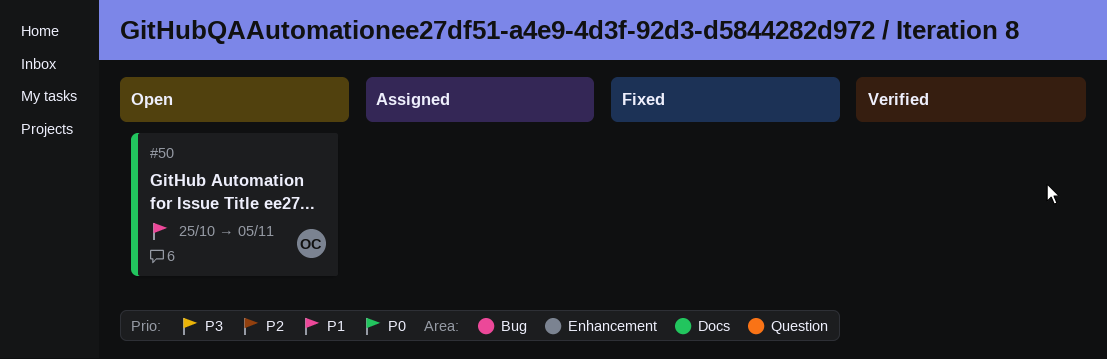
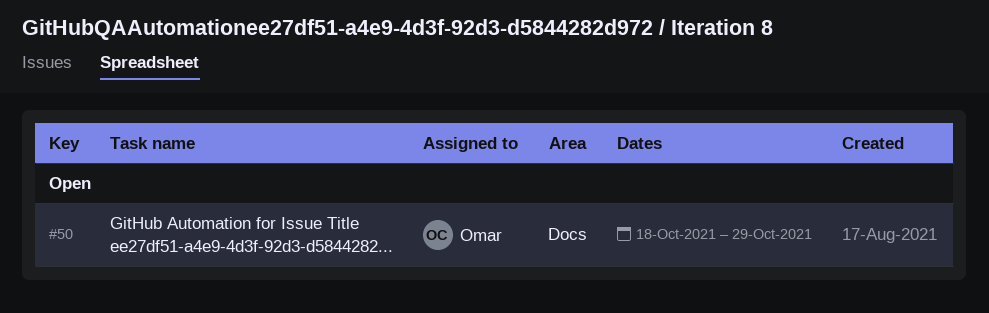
#50, start: Oct 25 -> Oct 18
#50, due: Nov 5 -> Oct 29

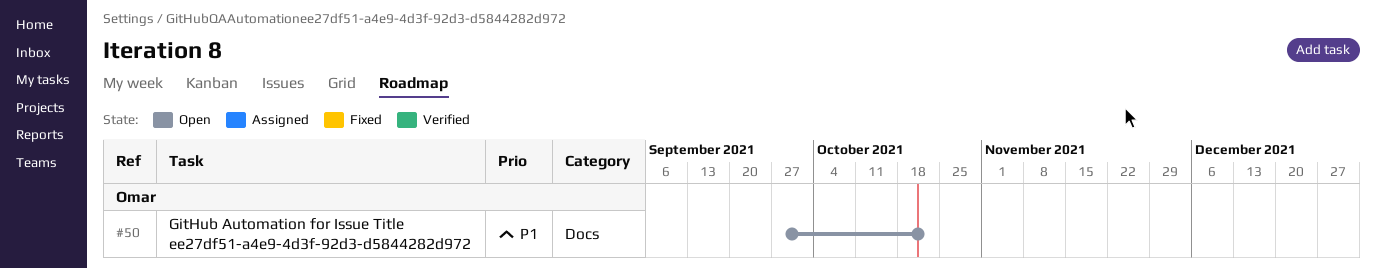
#50, start: Oct 18 -> Sep 27
#50, due: Oct 29 -> Oct 22

